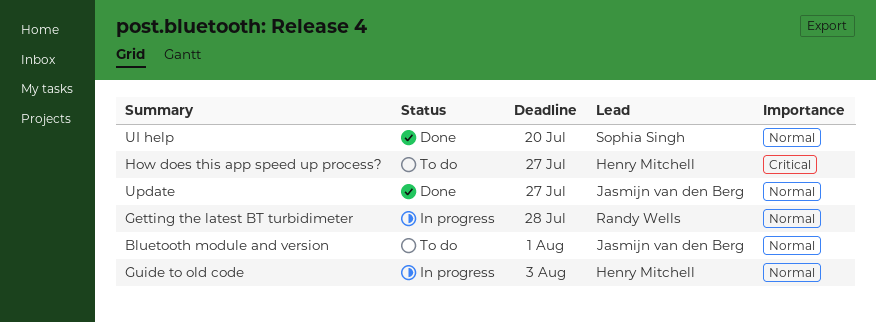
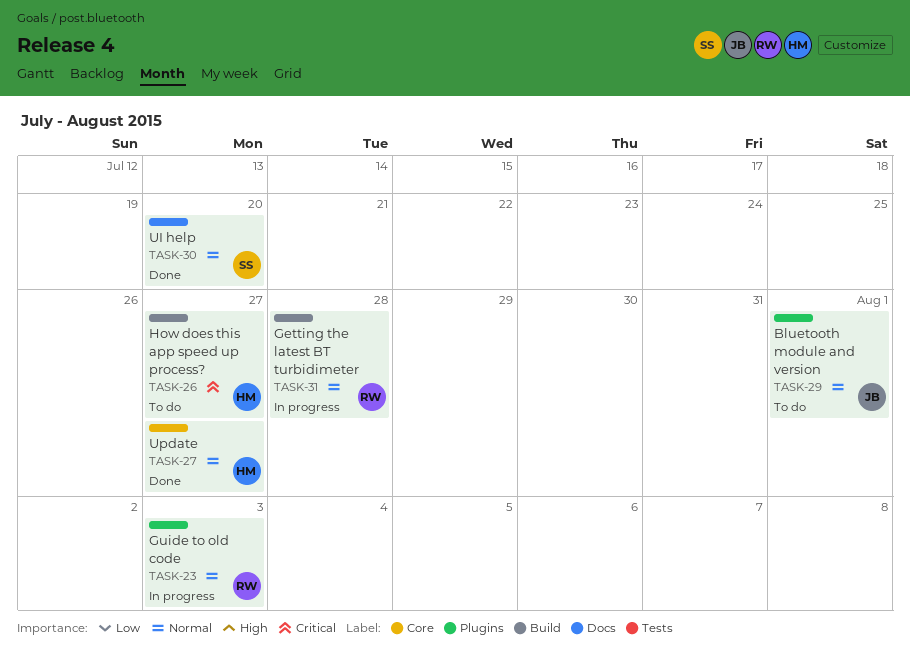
Guide to old code, owner: Henry Mitchell -> Randy Wells
Update, owner: Jasmijn van den Berg -> Henry Mitchell

